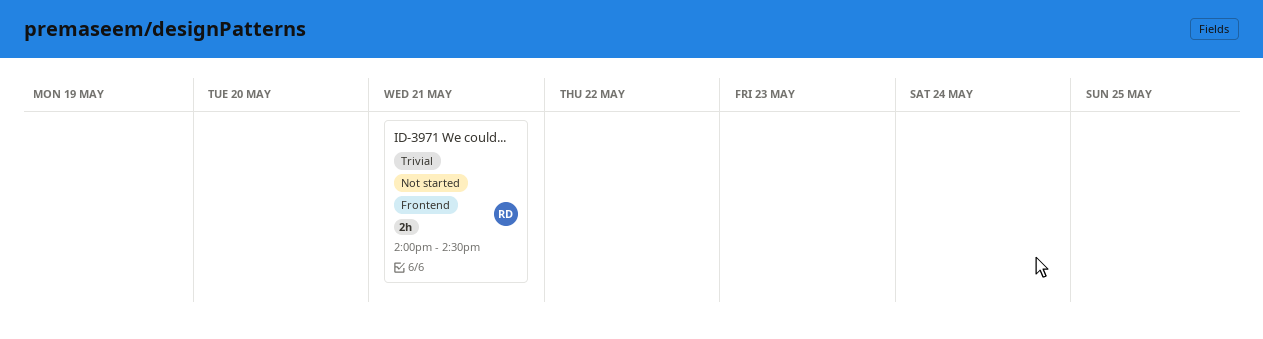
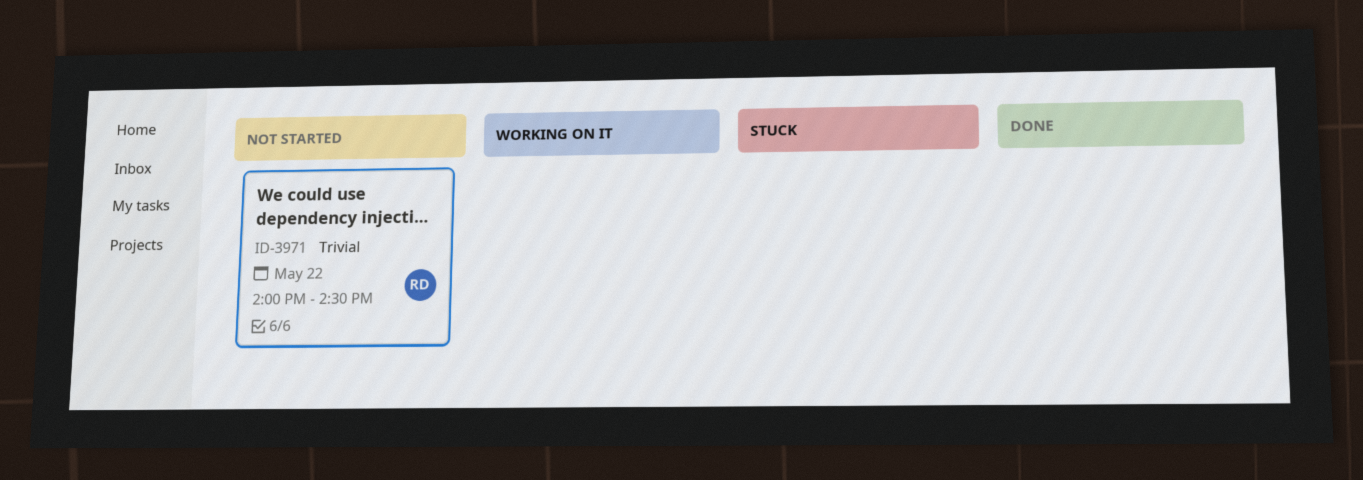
ID-3971, day: May 21 -> May 22

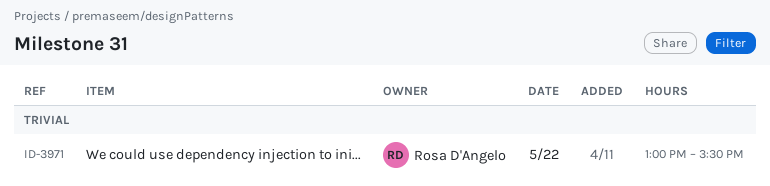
ID-3971, begins: 14:00 -> 13:00
ID-3971, ends: 14:30 -> 15:30

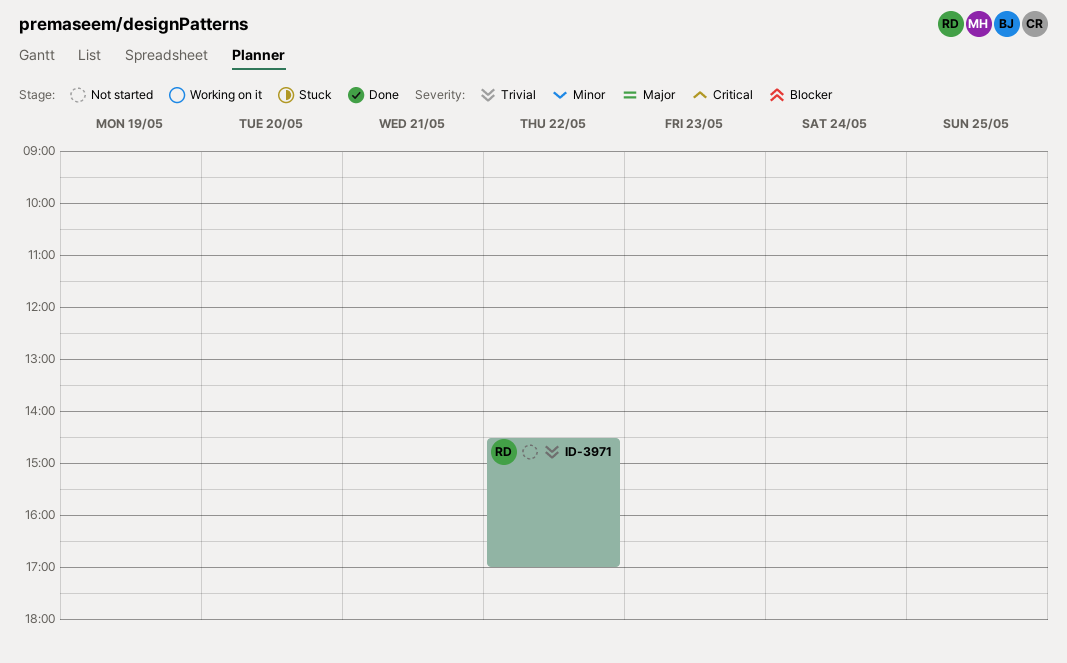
ID-3971, begins: 13:00 -> 14:30
ID-3971, ends: 15:30 -> 17:00

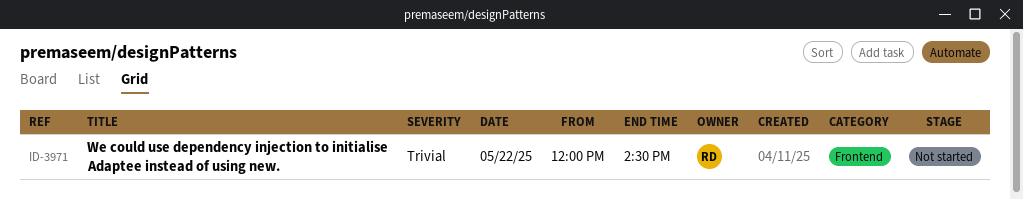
ID-3971, begins: 14:30 -> 12:00
ID-3971, ends: 17:00 -> 14:30

